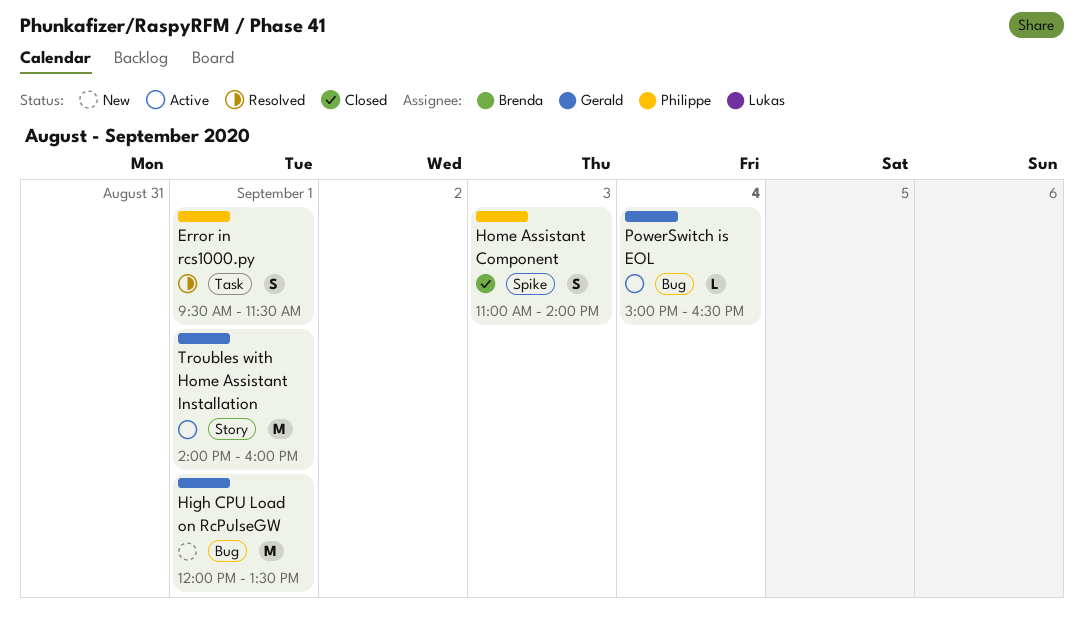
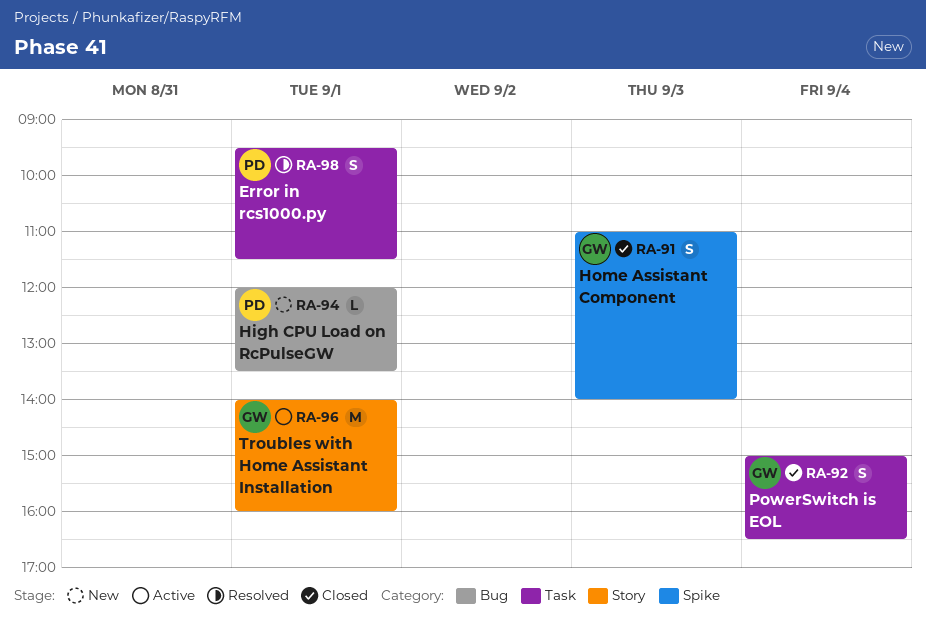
High CPU Load on RcPulseGW, owner: Gerald -> Philippe
High CPU Load on RcPulseGW, estimate: M -> L
Home Assistant Component, owner: Philippe -> Gerald
PowerSwitch is EOL, status: Active -> Closed
PowerSwitch is EOL, label: Bug -> Task
PowerSwitch is EOL, estimate: L -> S

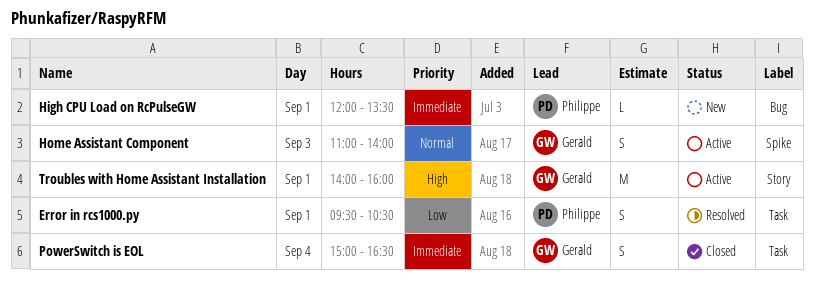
Error in rcs1000.py, ends: 11:30 -> 10:30
Home Assistant Component, status: Closed -> Active

